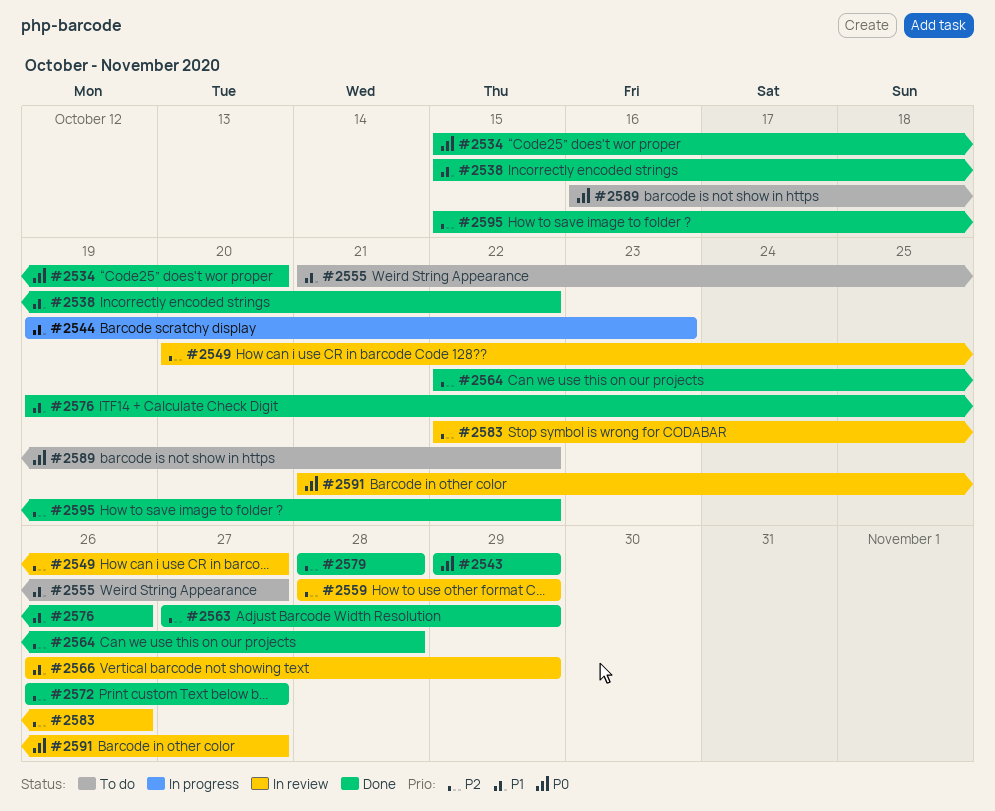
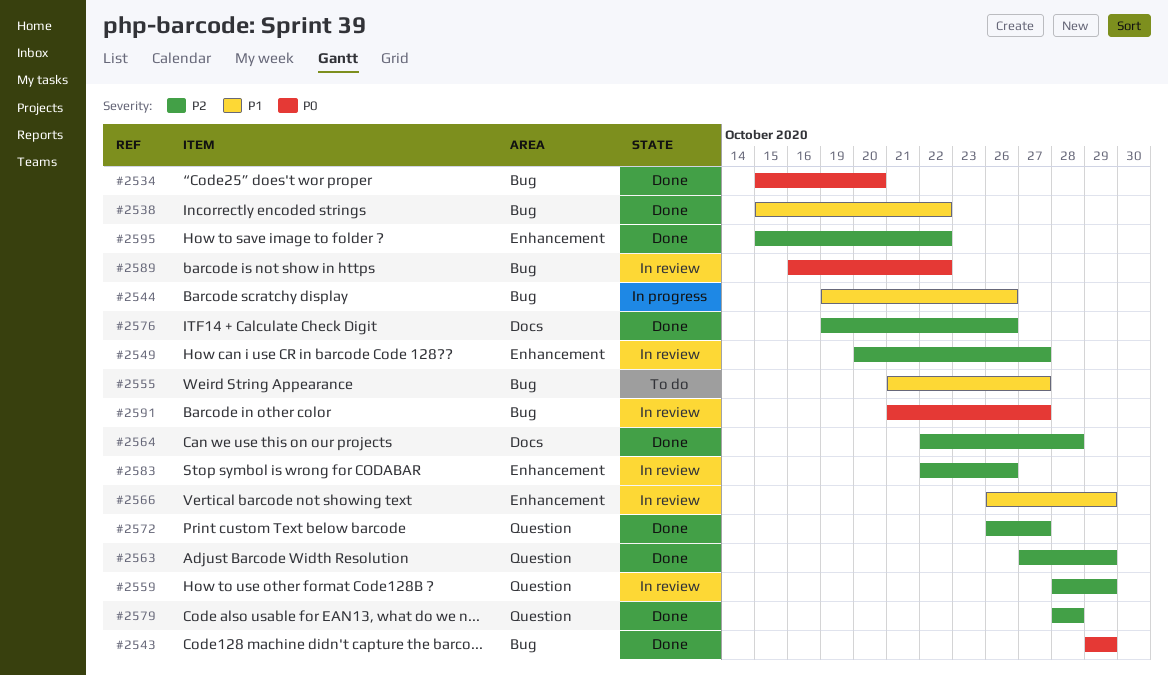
#2544, due: Oct 23 -> Oct 26
#2576, priority: P1 -> P2
#2589, status: To do -> In review

